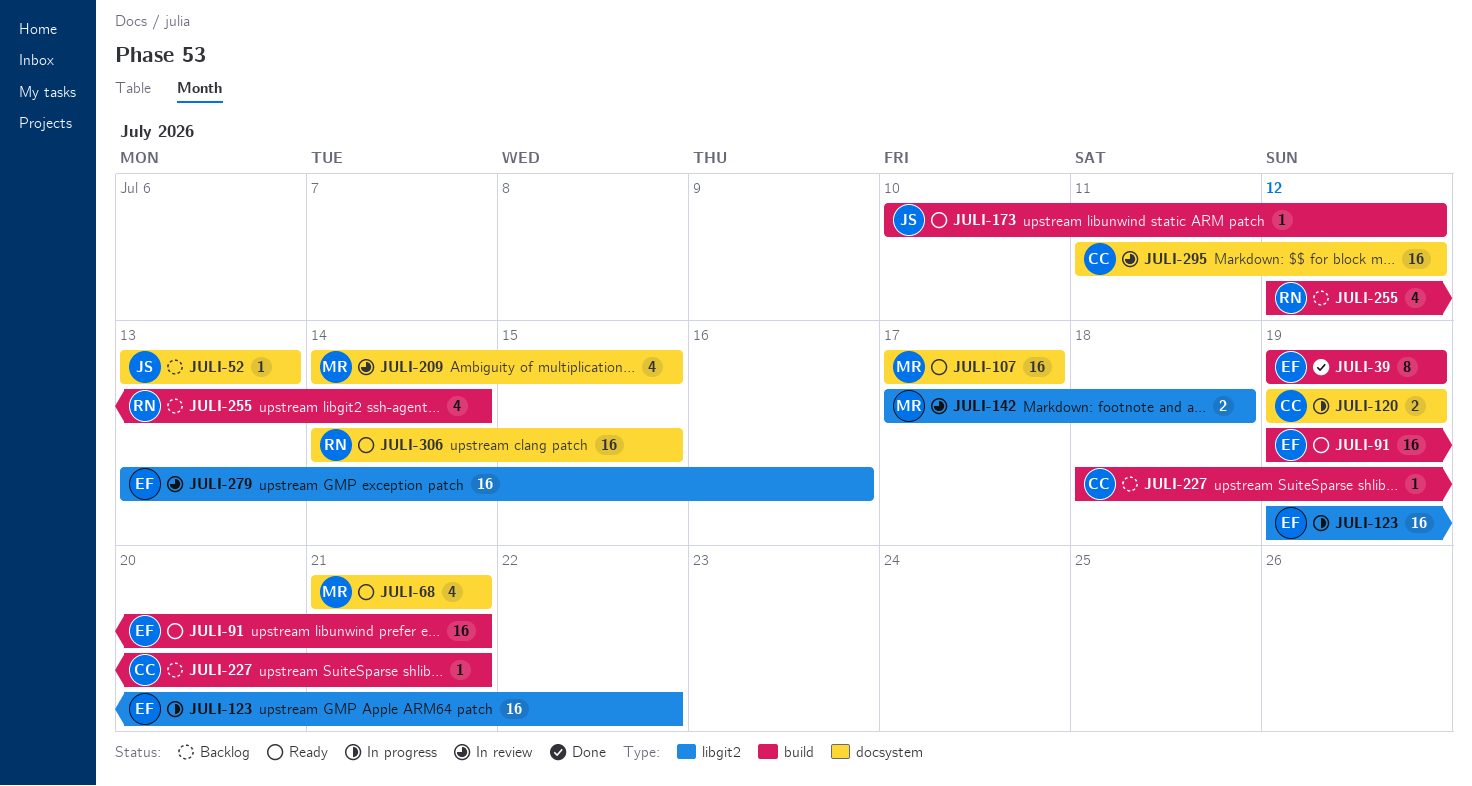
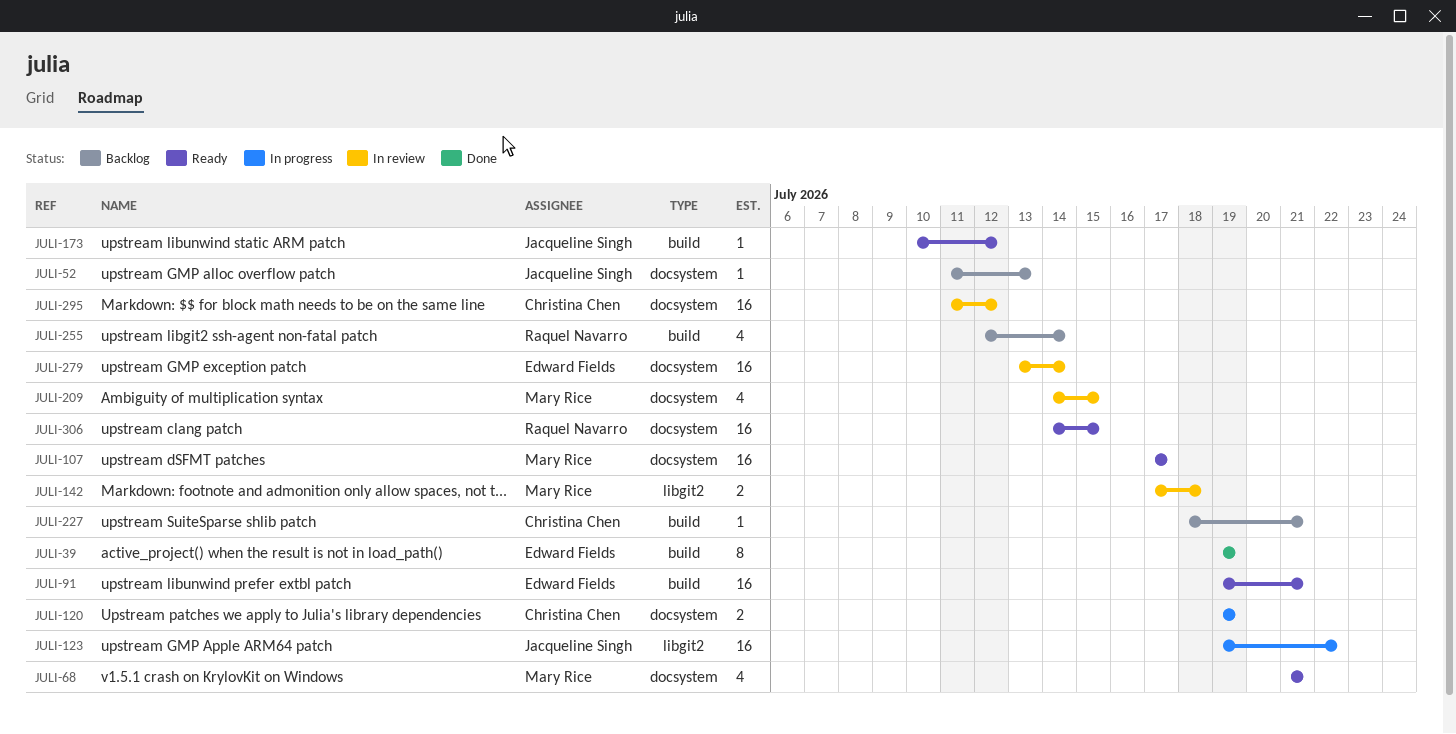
JULI-52, start: Jul 13 -> Jul 11
JULI-123, owner: Edward Fields -> Jacqueline Singh
JULI-279, label: libgit2 -> docsystem
JULI-279, due: Jul 16 -> Jul 14

